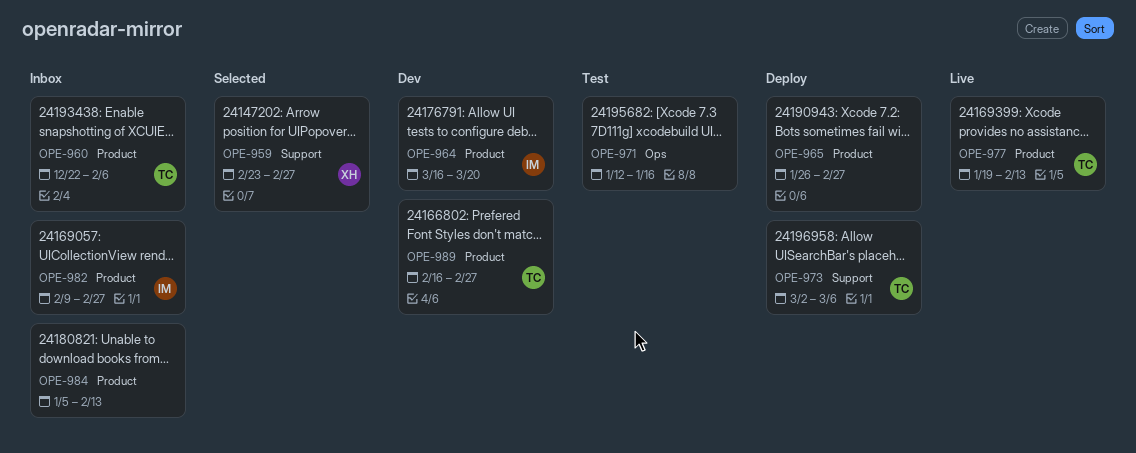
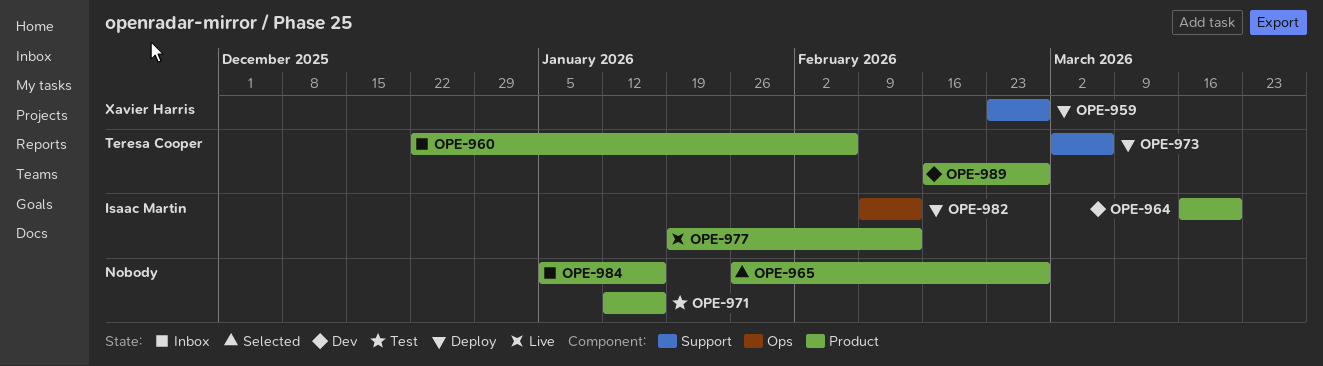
OPE-959, status: Selected -> Deploy
OPE-965, status: Deploy -> Selected
OPE-971, label: Ops -> Product
OPE-977, owner: Teresa Cooper -> Isaac Martin
OPE-982, status: Inbox -> Deploy
OPE-982, label: Product -> Ops
OPE-982, due: Feb 27 -> Feb 13
OPE-984, due: Feb 13 -> Jan 16

